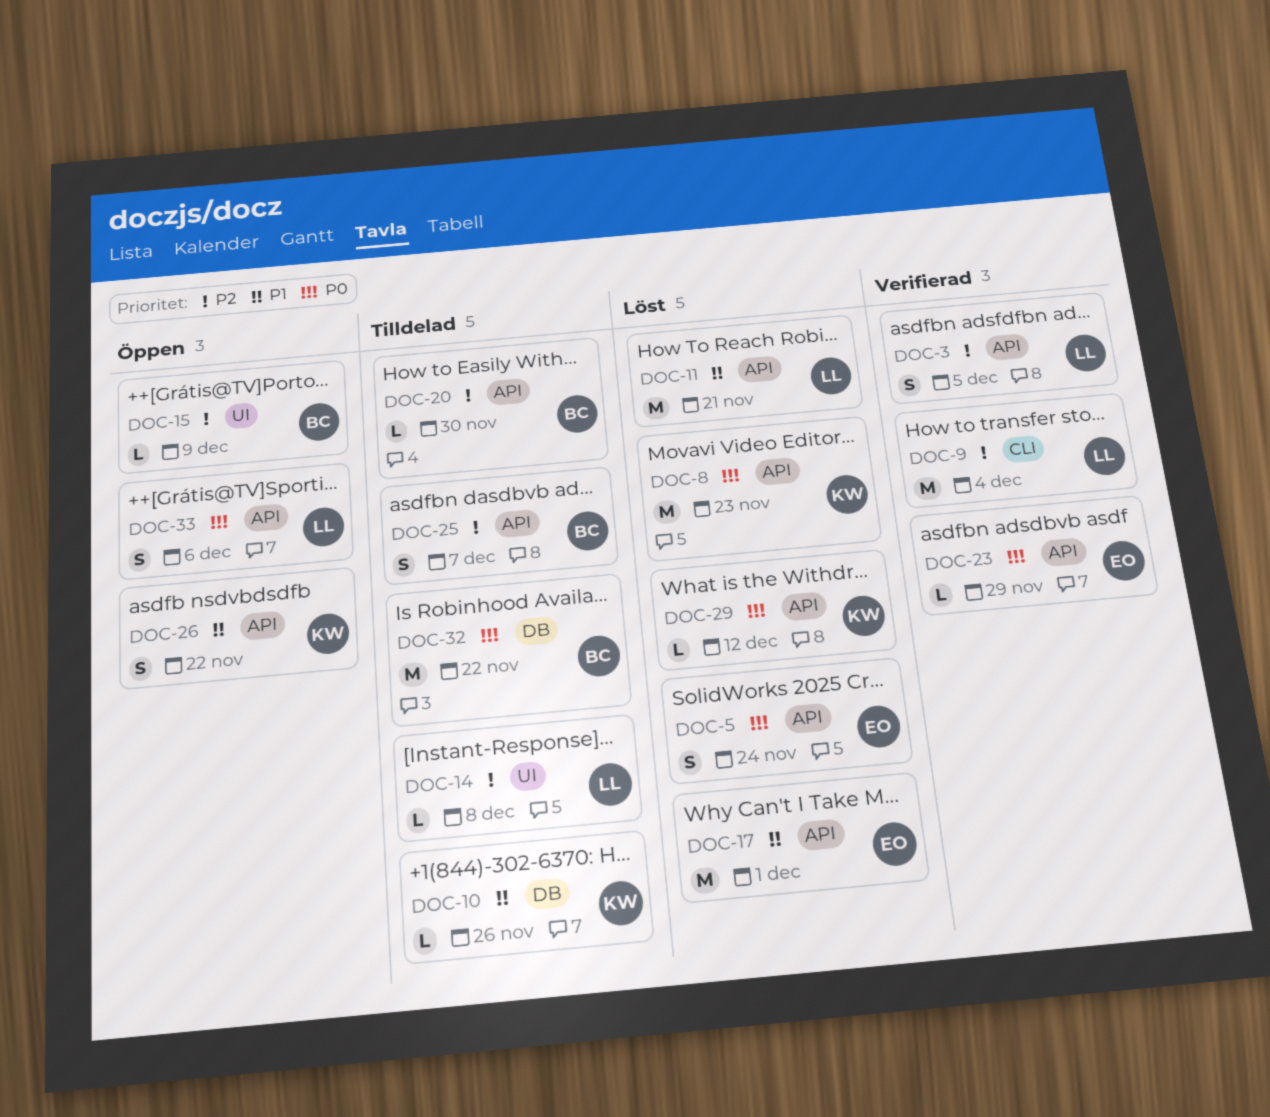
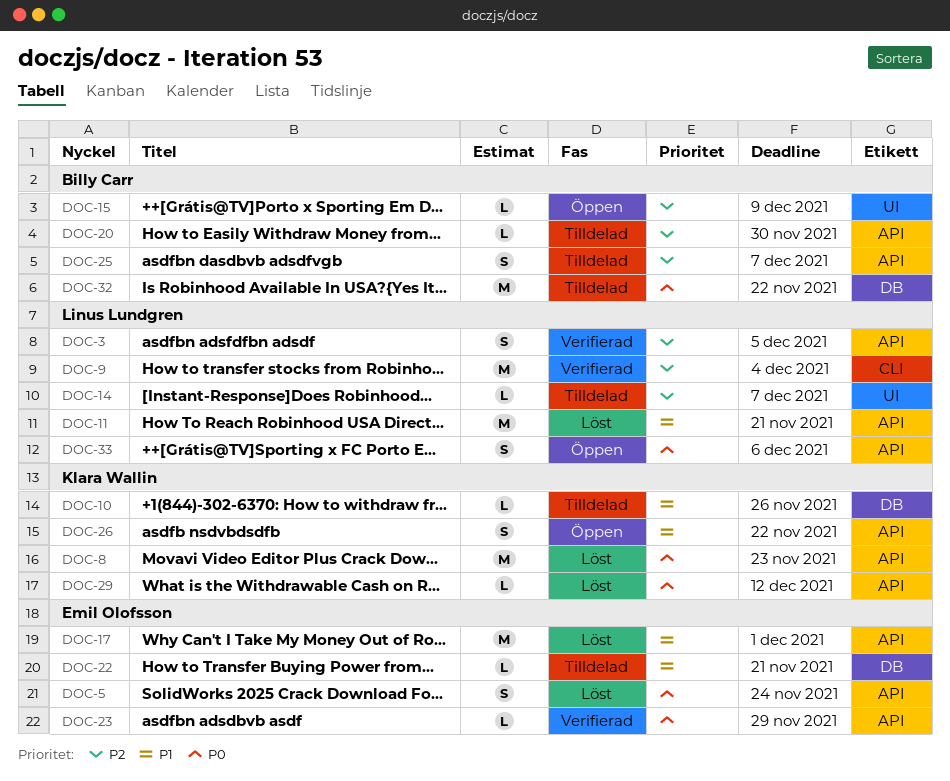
DOC-14, due: Dec 8 -> Dec 7
DOC-22: none -> present

